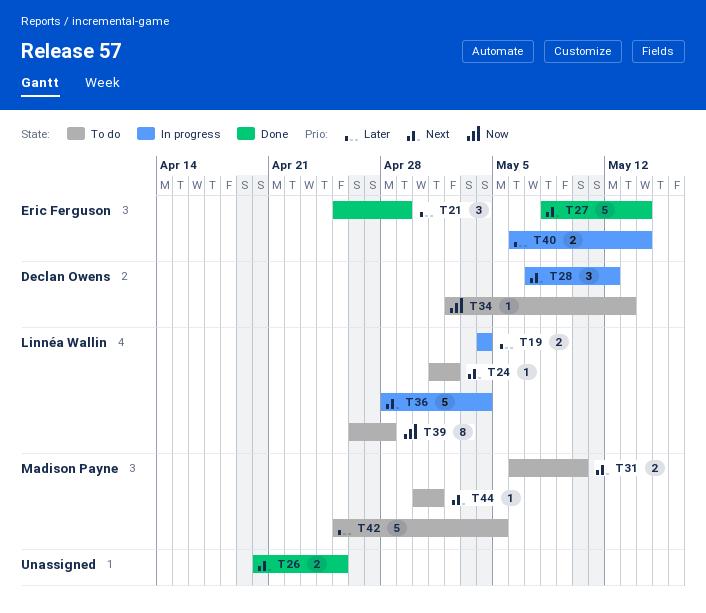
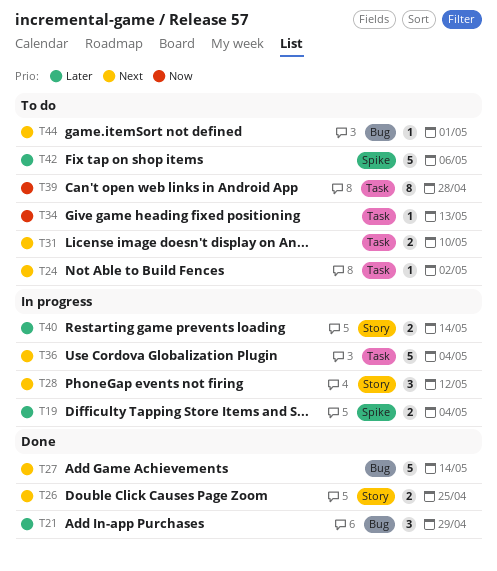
T42, due: May 5 -> May 6

